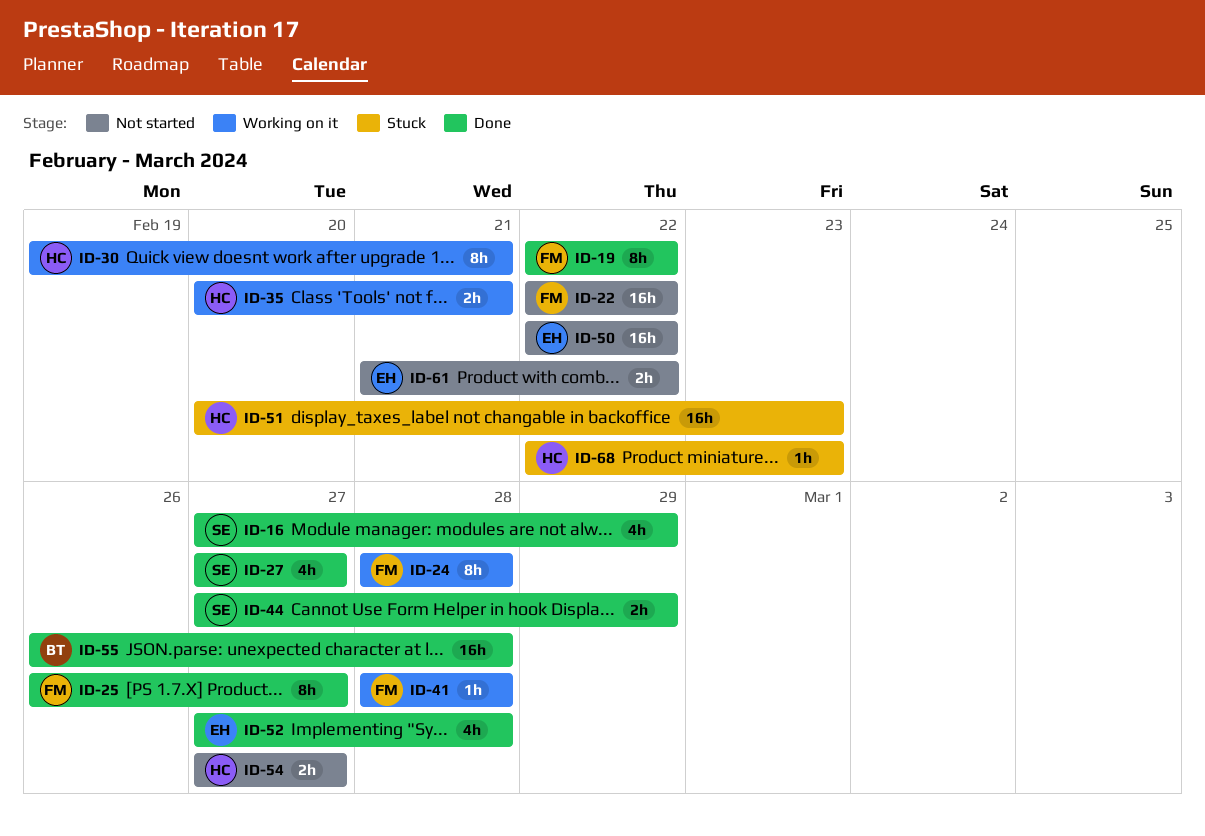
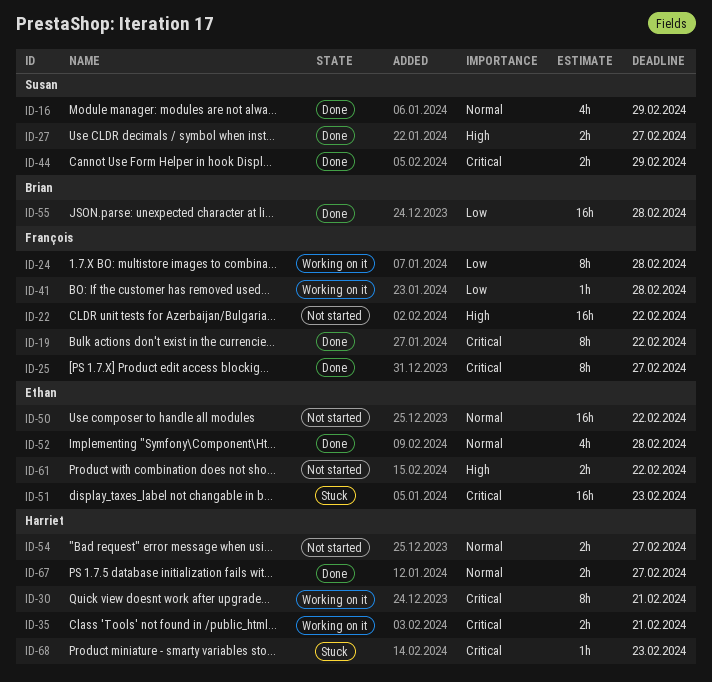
ID-27, estimate: 4h -> 2h
ID-51, owner: Harriet -> Ethan
ID-67: none -> present

